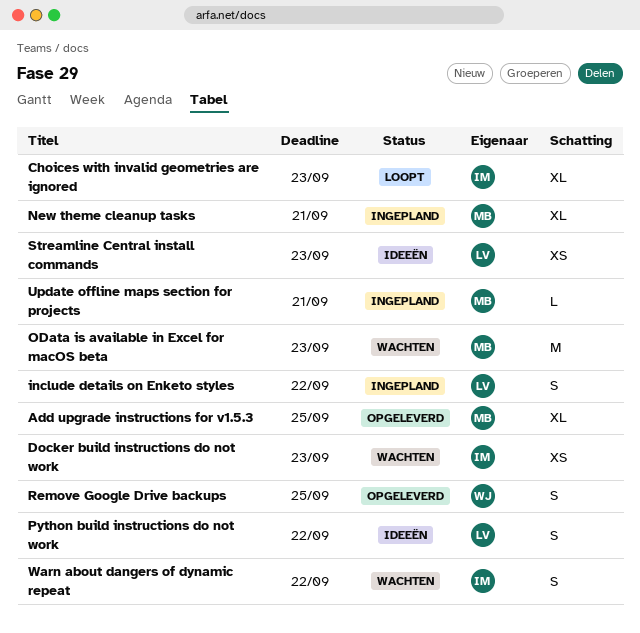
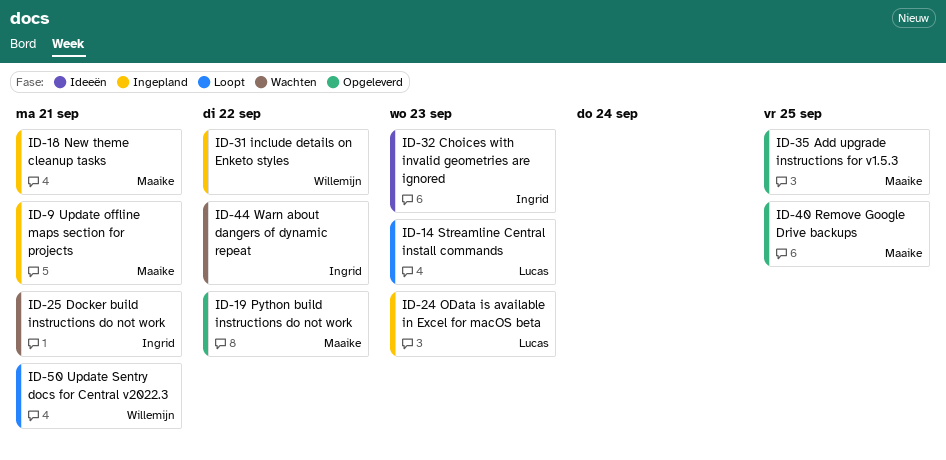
Choices with invalid geometries are ignored, status: Loopt -> Ideeën
Docker build instructions do not work, due: Sep 23 -> Sep 21
include details on Enketo styles, owner: Lucas -> Willemijn
OData is available in Excel for macOS beta, status: Wachten -> Ingepland
OData is available in Excel for macOS beta, owner: Maaike -> Lucas
Python build instructions do not work, status: Ideeën -> Opgeleverd
Python build instructions do not work, owner: Lucas -> Maaike
Remove Google Drive backups, owner: Willemijn -> Maaike
Streamline Central install commands, status: Ideeën -> Loopt
Update Sentry docs for Central v2022.3: none -> present

